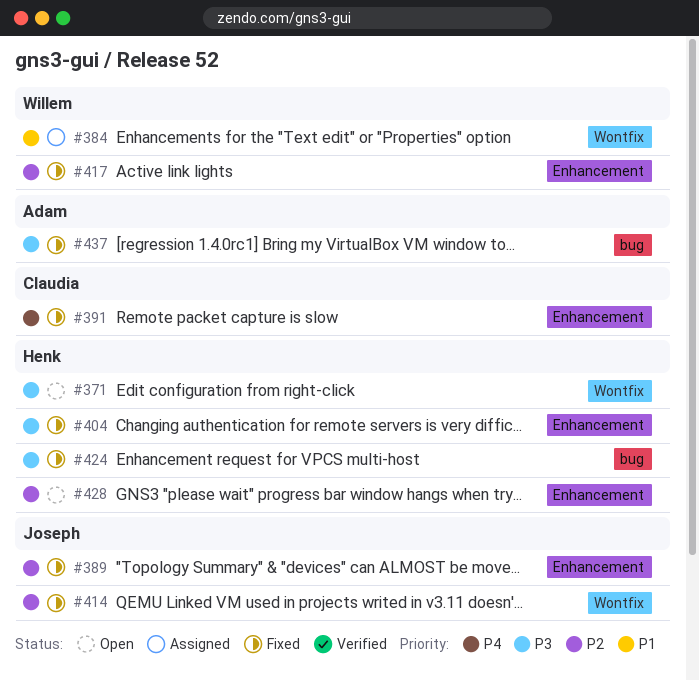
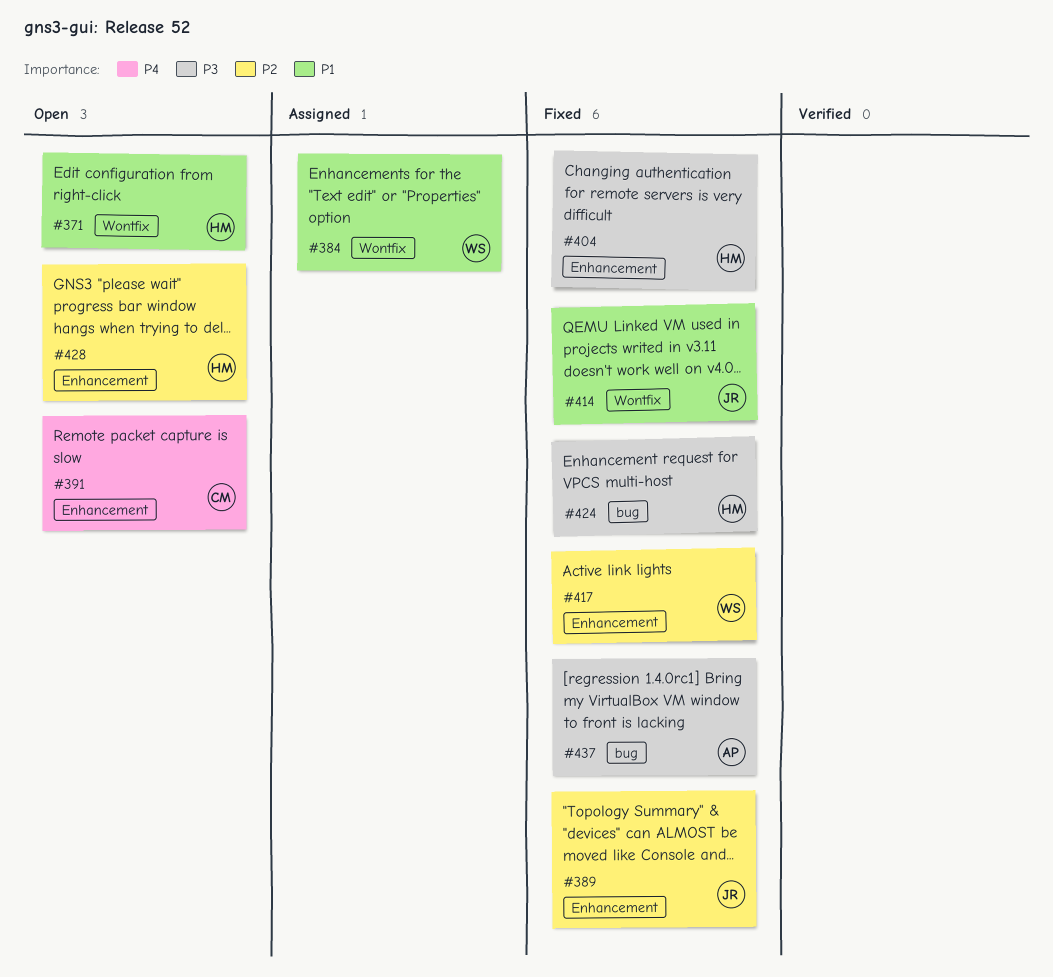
#371, priority: P3 -> P1
#391, status: Fixed -> Open
#414, priority: P2 -> P1

